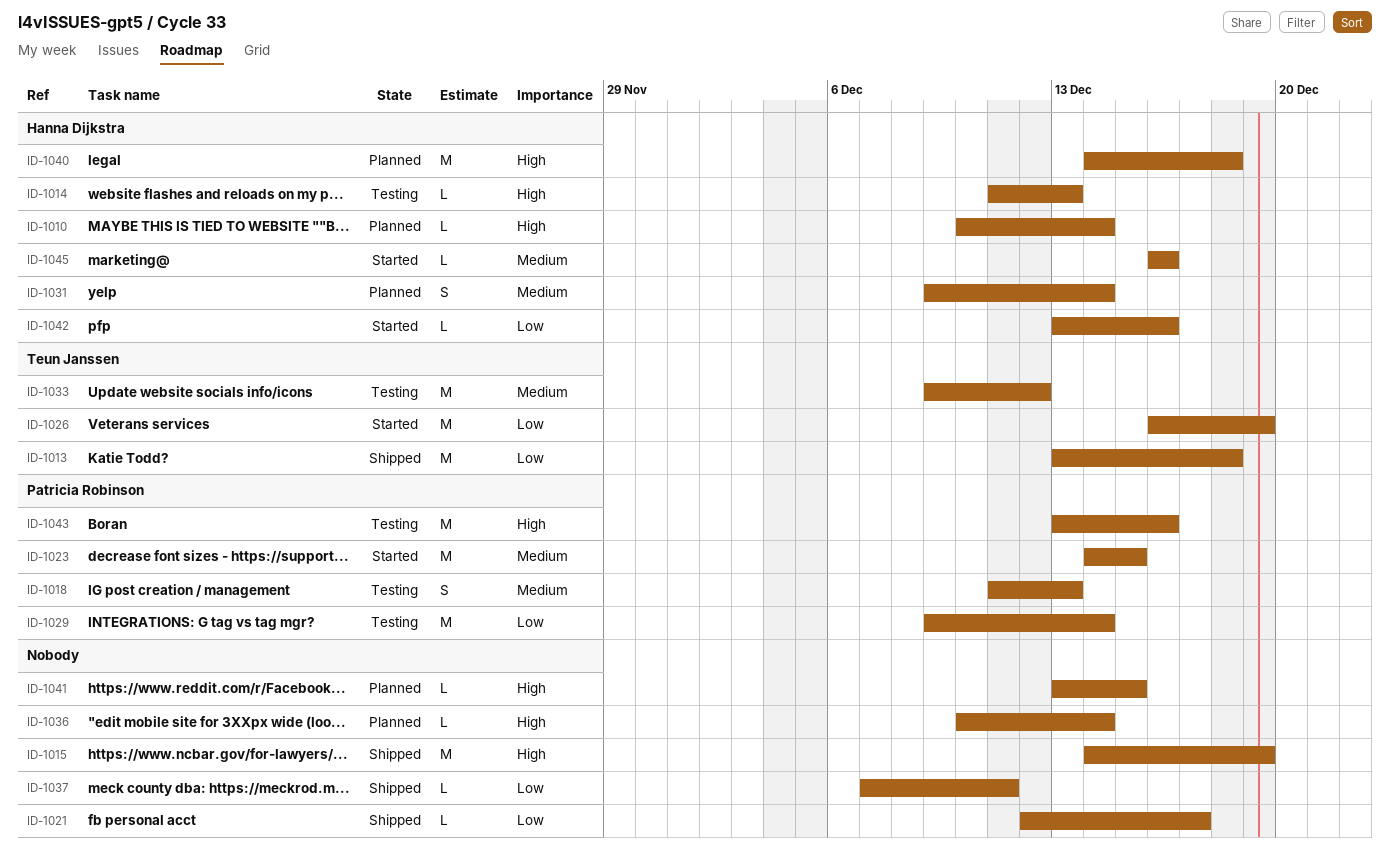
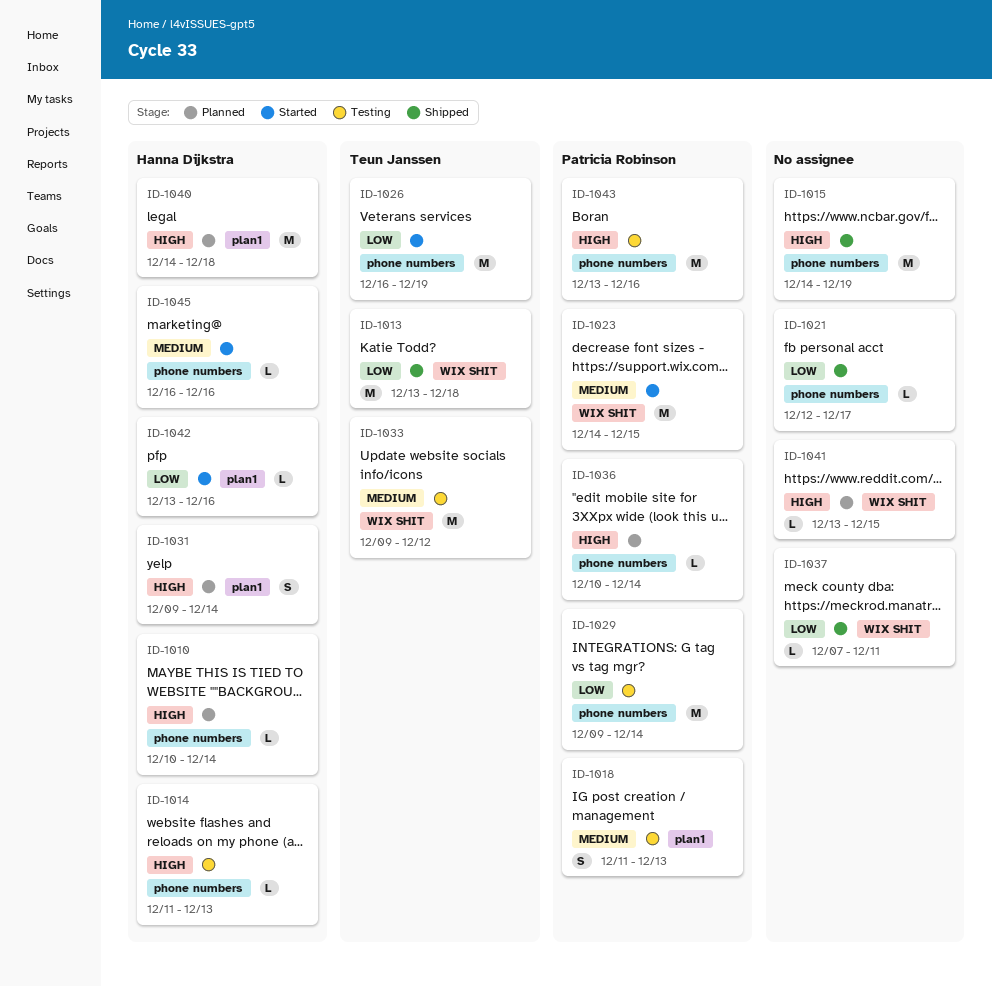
ID-1031, priority: Medium -> High
ID-1036, owner: none -> Patricia Robinson

